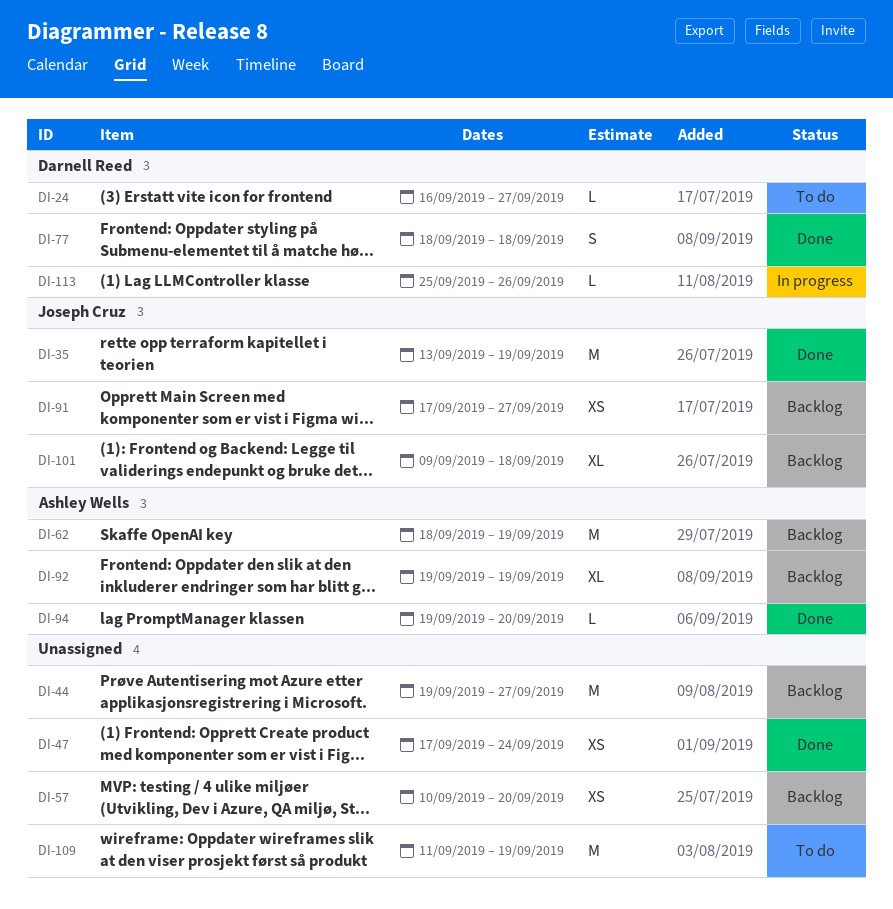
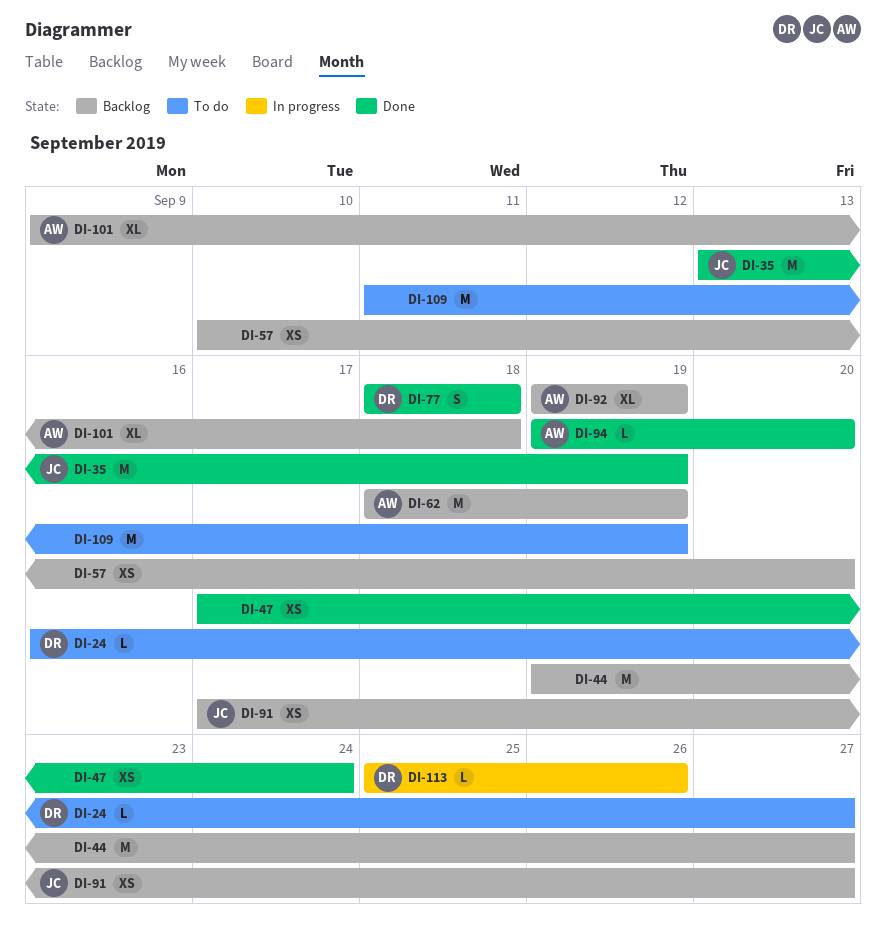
DI-101, owner: Joseph Cruz -> Ashley Wells

